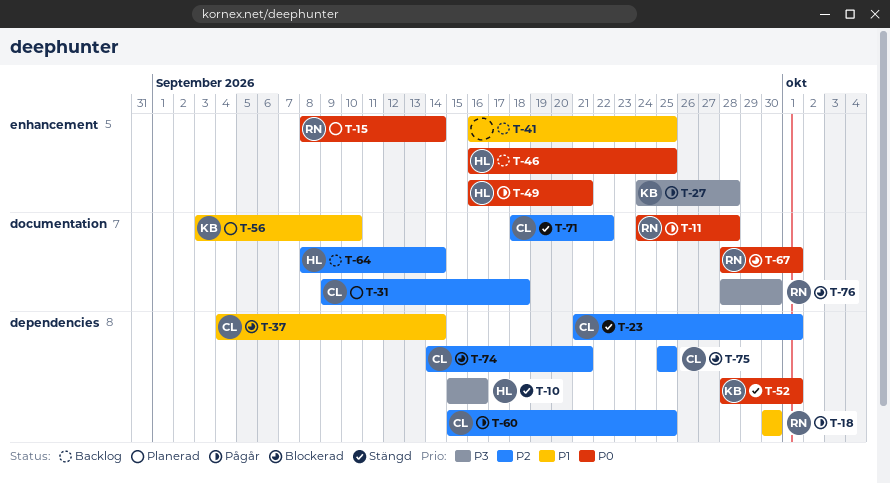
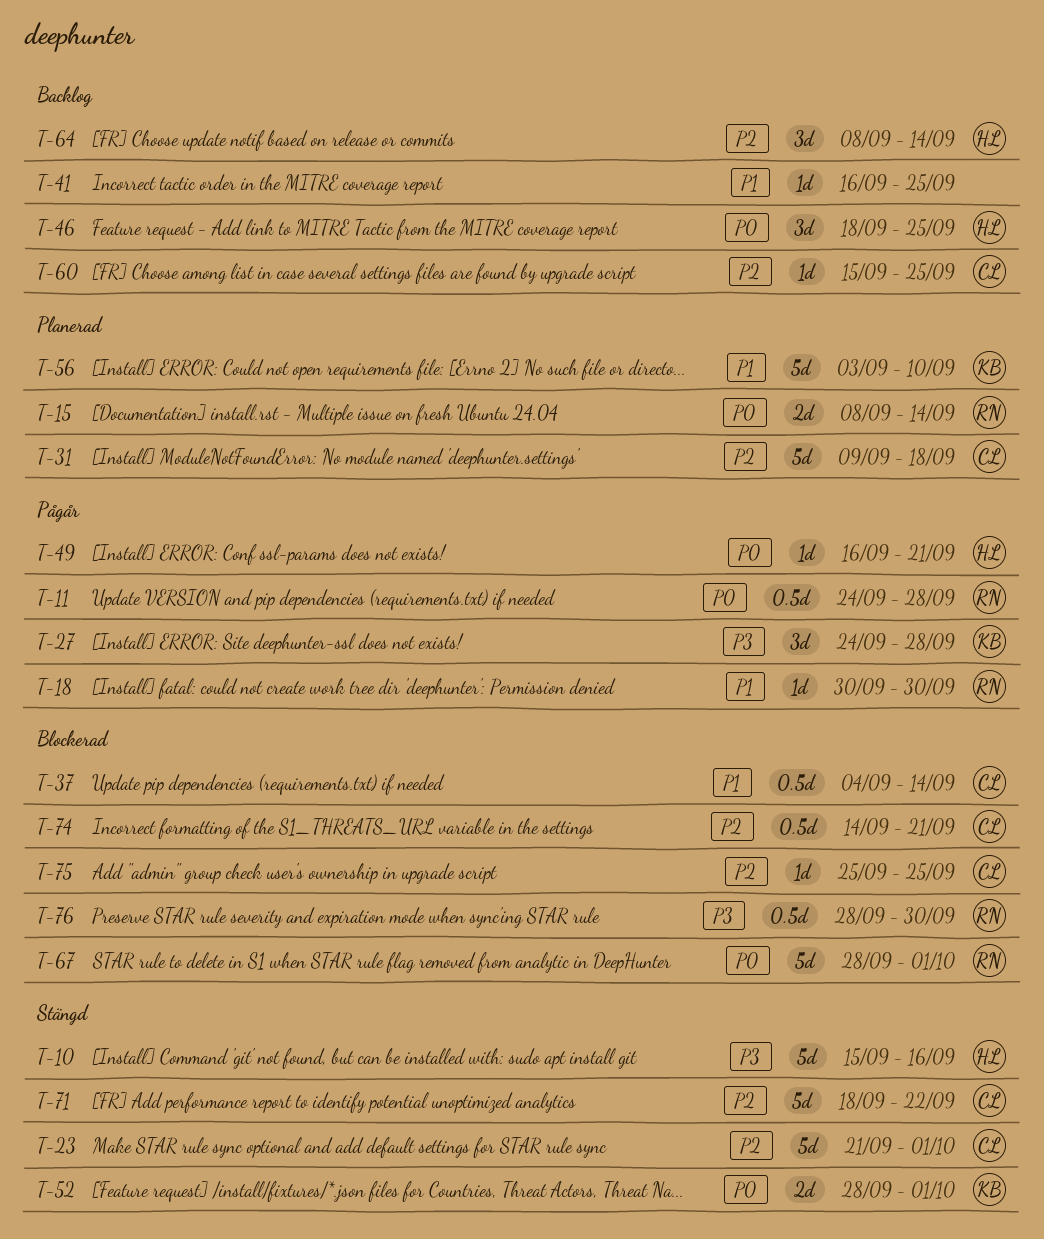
T-46, start: Sep 16 -> Sep 18
T-60, status: Pågår -> Backlog

